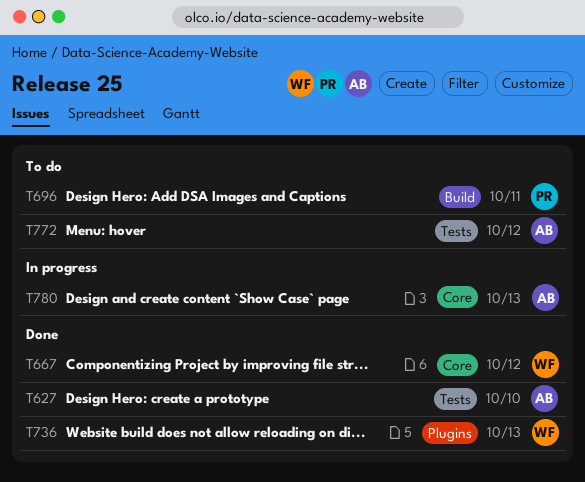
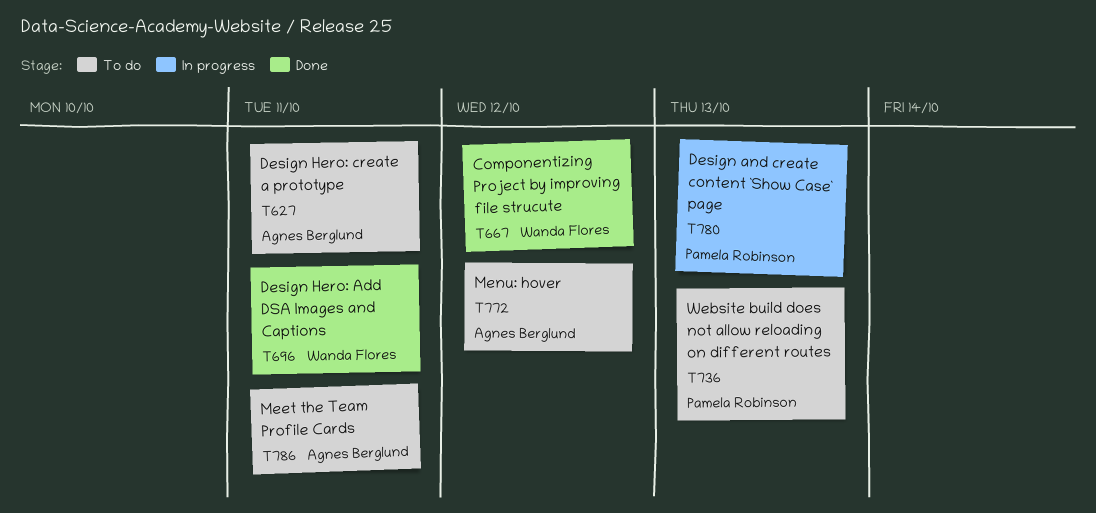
T627, status: Done -> To do
T627, due: Oct 10 -> Oct 11
T696, status: To do -> Done
T696, owner: Pamela Robinson -> Wanda Flores
T736, status: Done -> To do
T736, owner: Wanda Flores -> Pamela Robinson
T780, owner: Agnes Berglund -> Pamela Robinson
T786: none -> present

